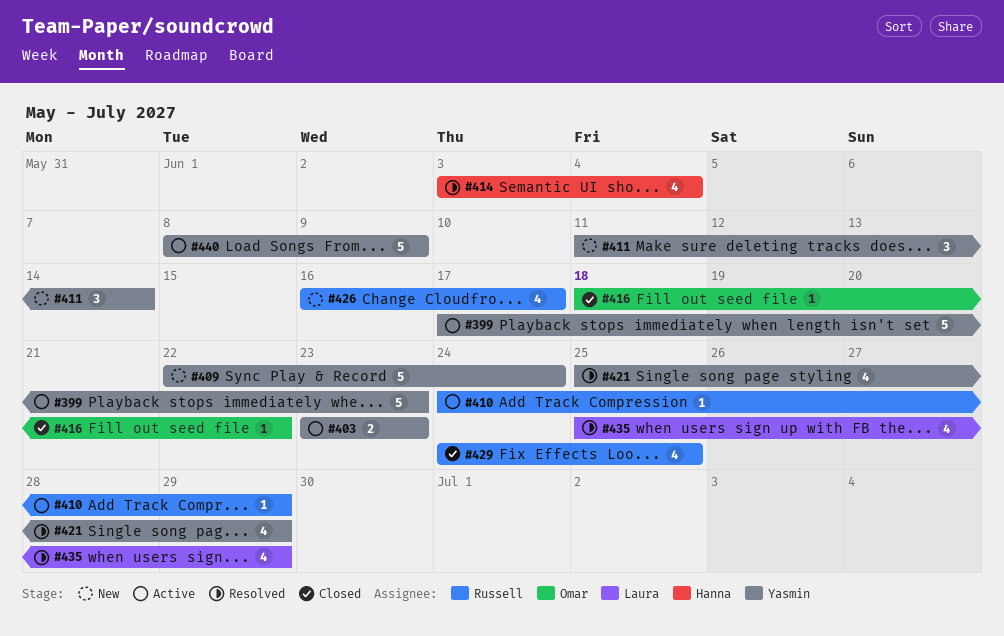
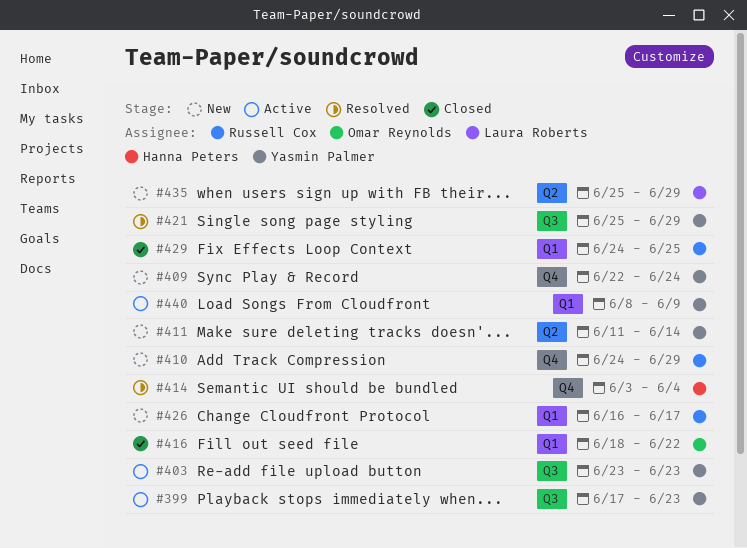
#410, status: Active -> New
#435, status: Resolved -> New

